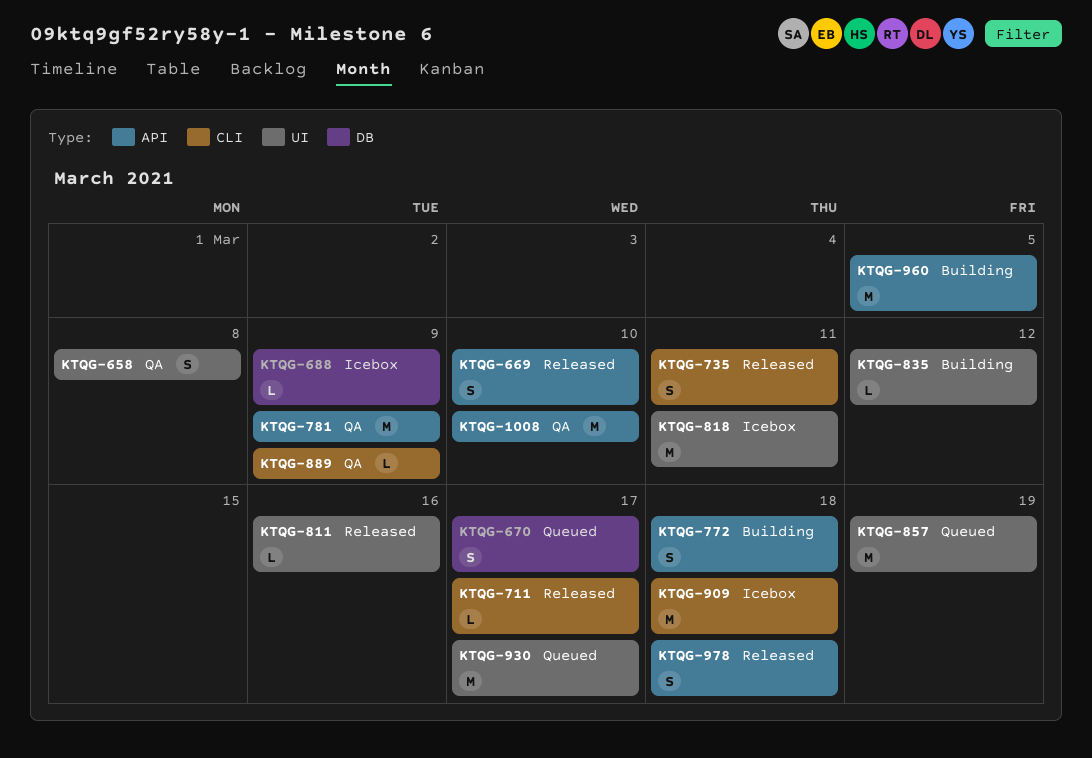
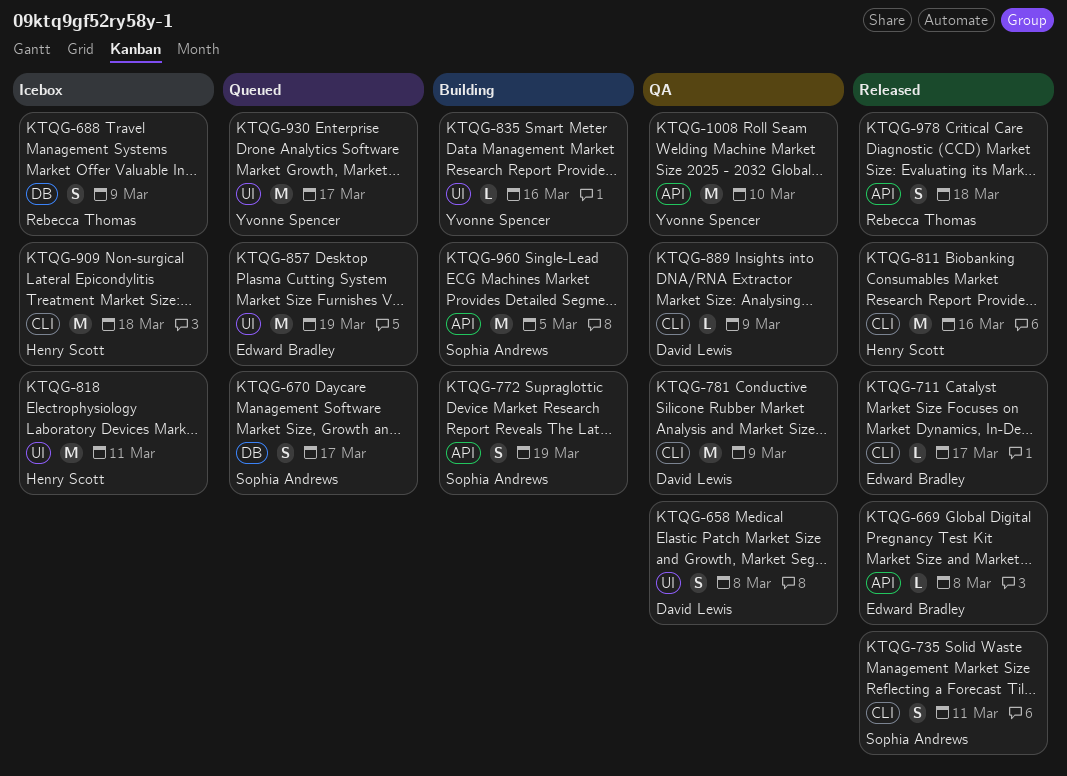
KTQG-669, estimate: S -> L
KTQG-669, due: Mar 10 -> Mar 8
KTQG-688, estimate: L -> S
KTQG-772, due: Mar 18 -> Mar 19
KTQG-781, label: API -> CLI
KTQG-811, label: UI -> CLI
KTQG-811, estimate: L -> M
KTQG-835, due: Mar 12 -> Mar 16

